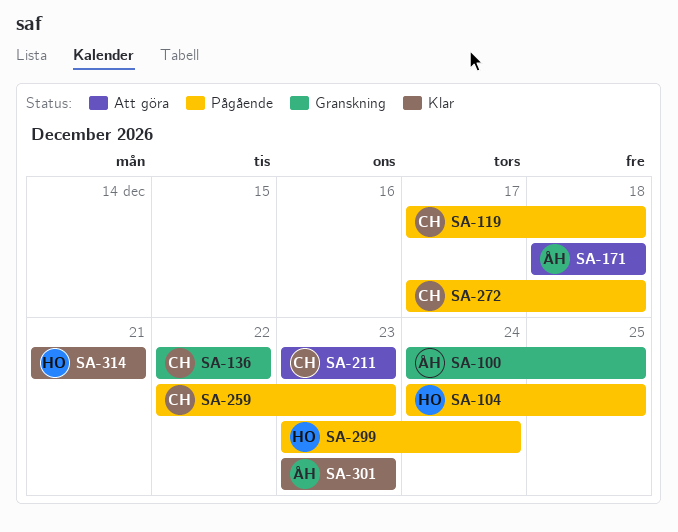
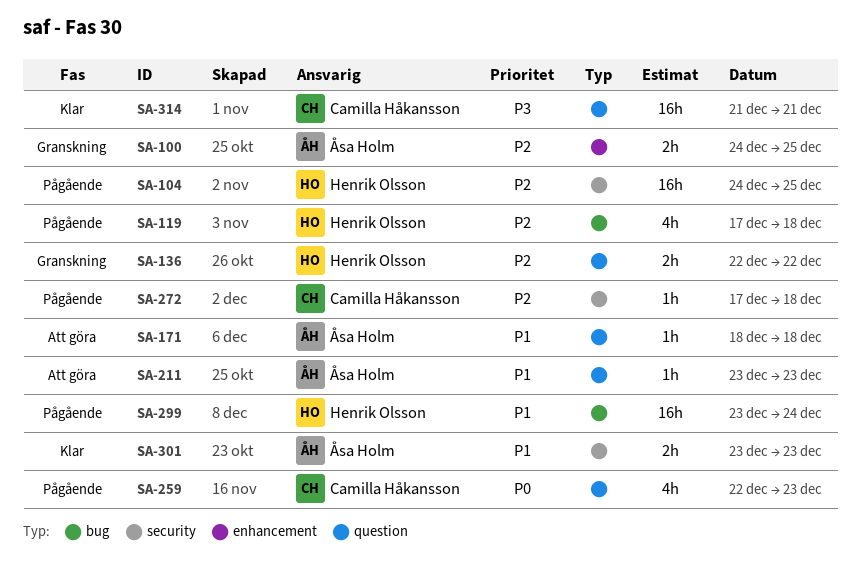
SA-119, owner: Camilla Håkansson -> Henrik Olsson
SA-136, owner: Camilla Håkansson -> Henrik Olsson
SA-211, owner: Camilla Håkansson -> Åsa Holm
SA-314, owner: Henrik Olsson -> Camilla Håkansson

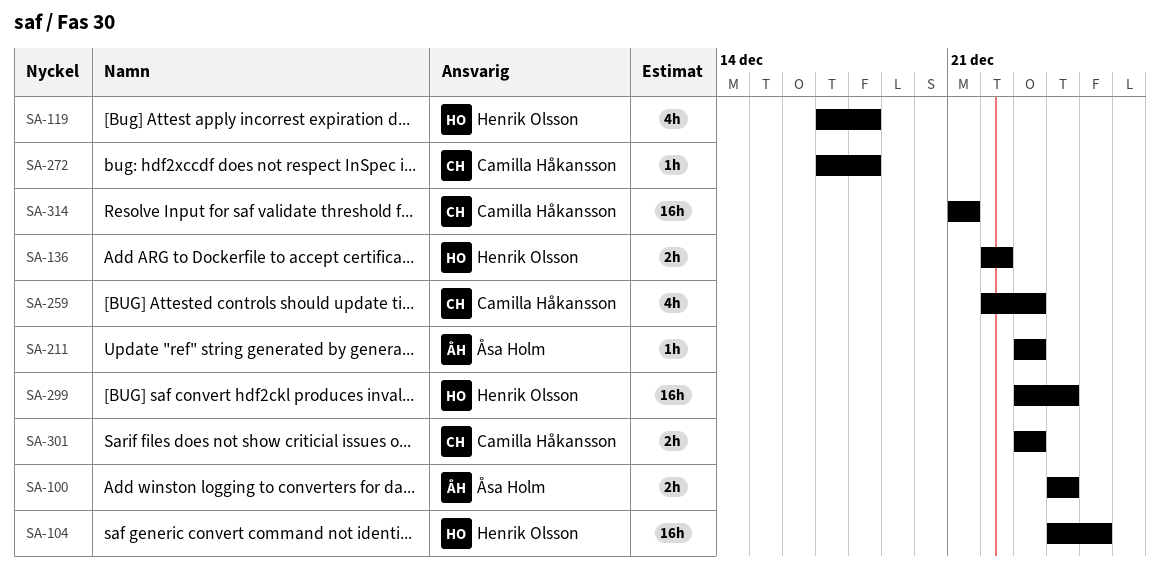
SA-100, due: Dec 25 -> Dec 24
SA-171: present -> none
SA-301, owner: Åsa Holm -> Camilla Håkansson

